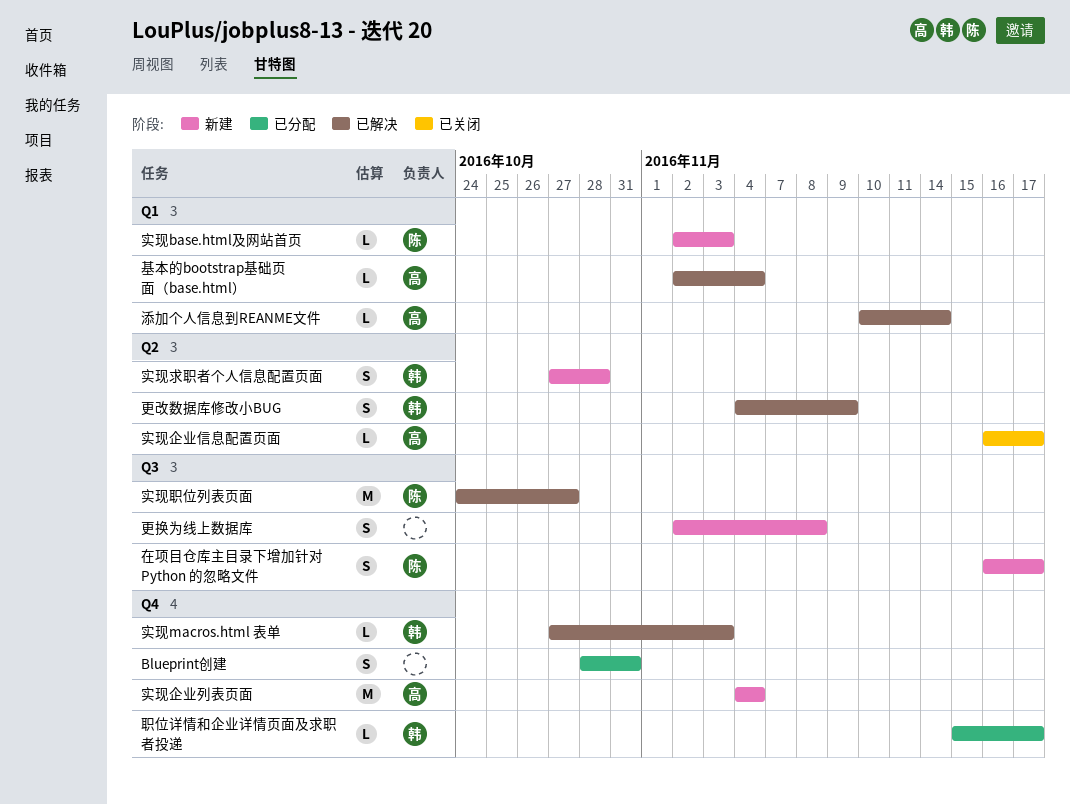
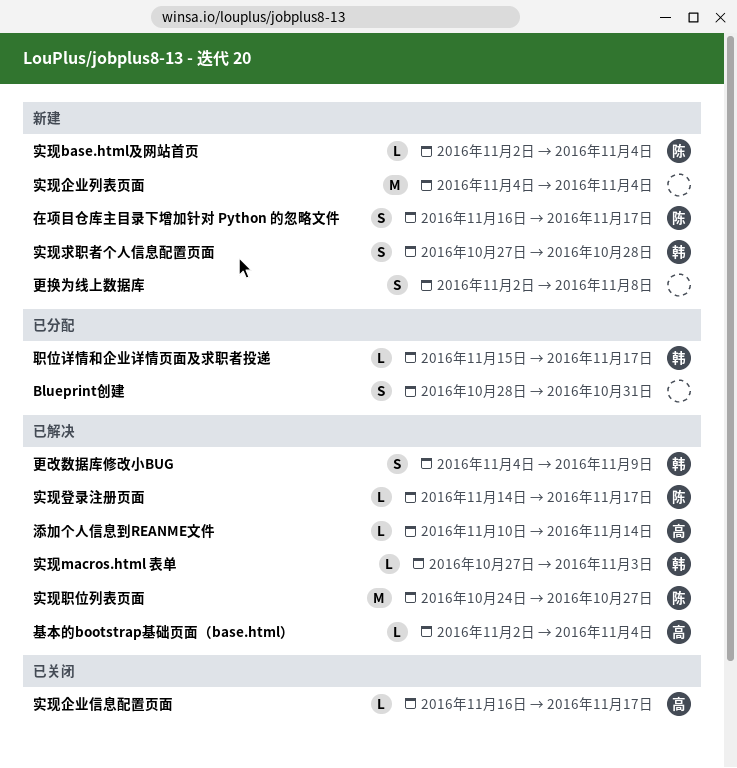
实现base.html及网站首页, due: Nov 3 -> Nov 4
实现企业列表页面, owner: 高 -> none
实现登录注册页面: none -> present

